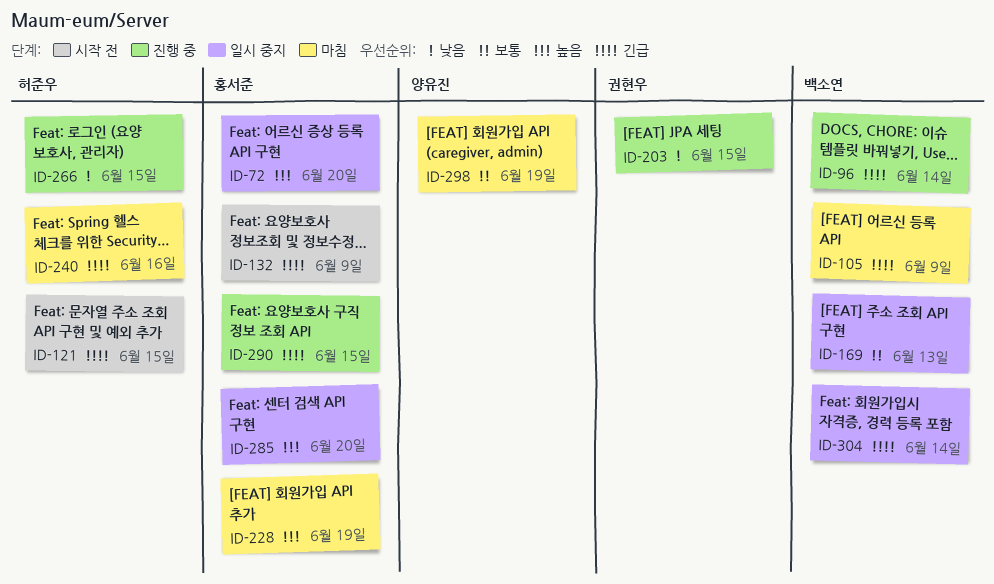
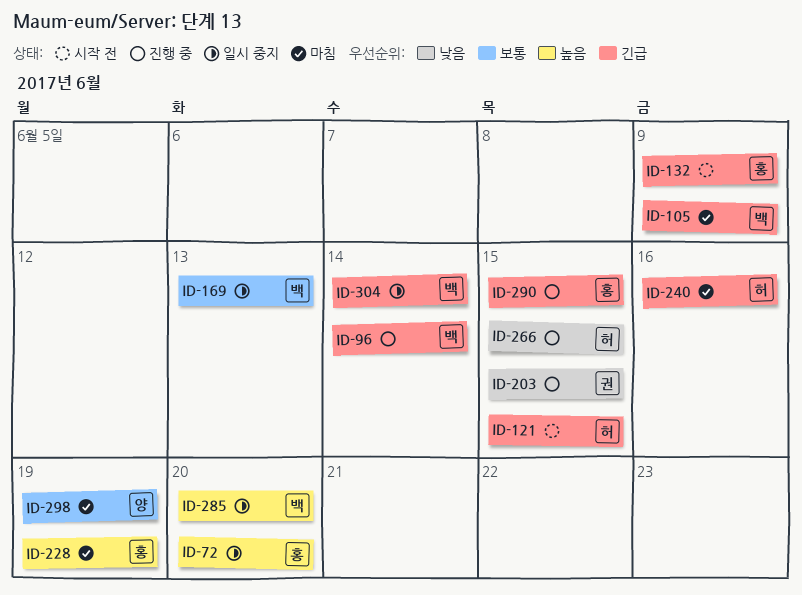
ID-285, owner: 홍서준 -> 백소연

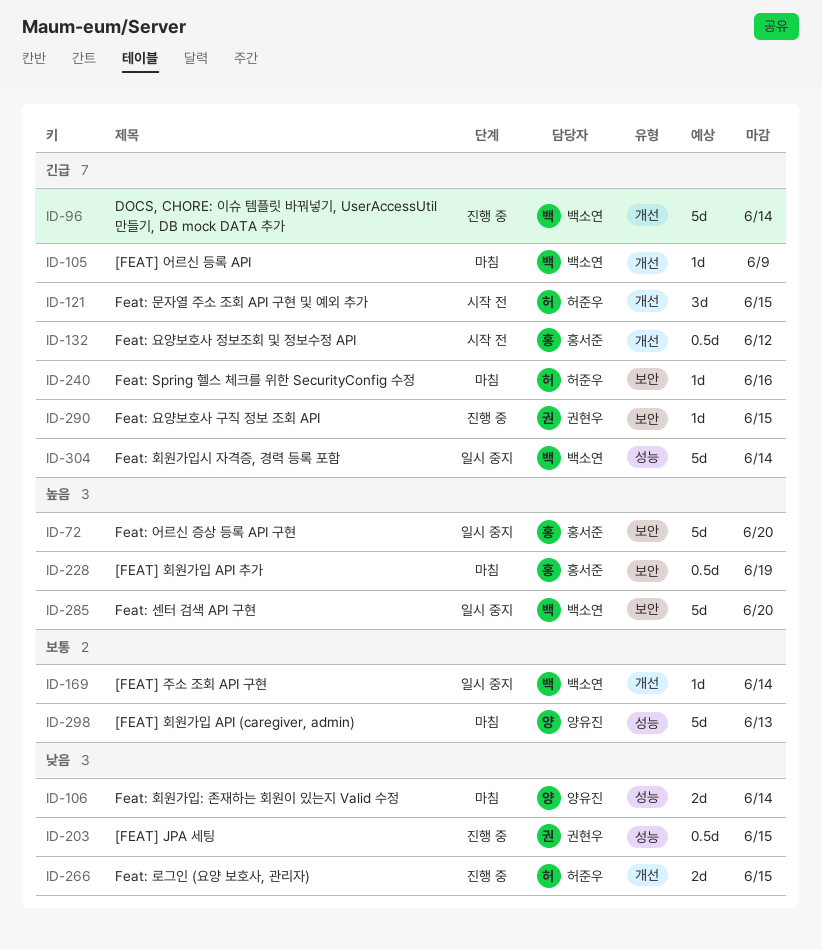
ID-106: none -> present
ID-132, due: Jun 9 -> Jun 12
ID-169, due: Jun 13 -> Jun 14
ID-290, owner: 홍서준 -> 권현우
ID-298, due: Jun 19 -> Jun 13

